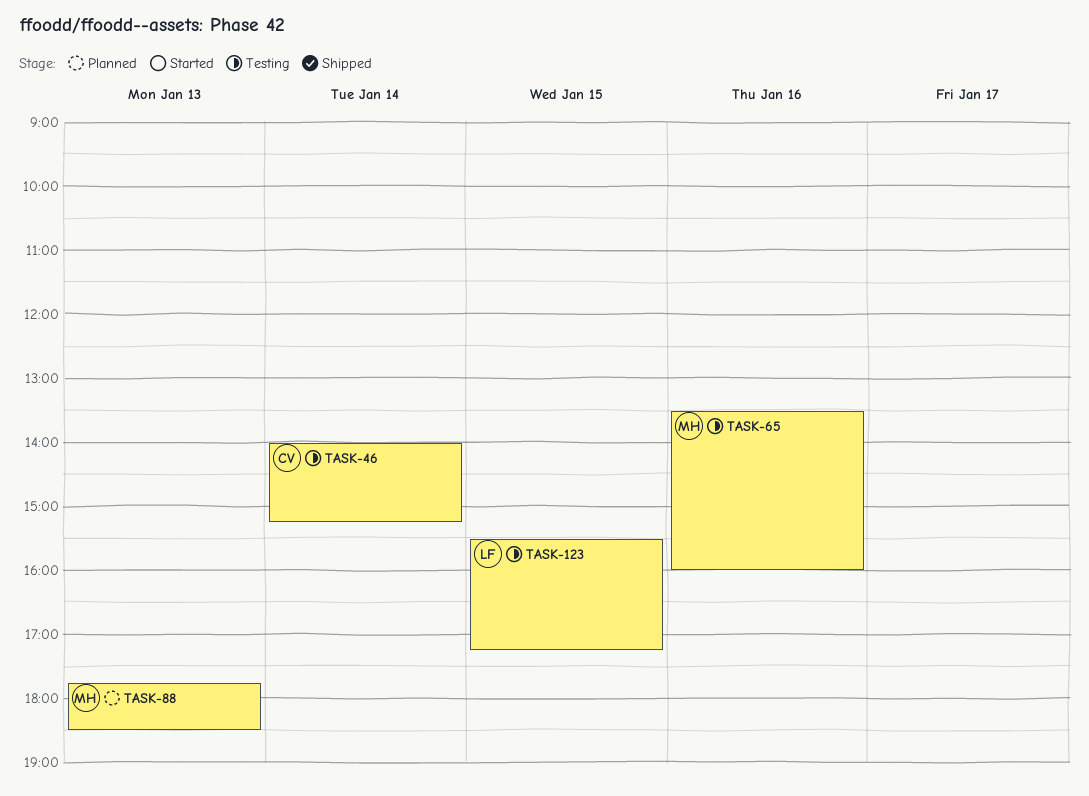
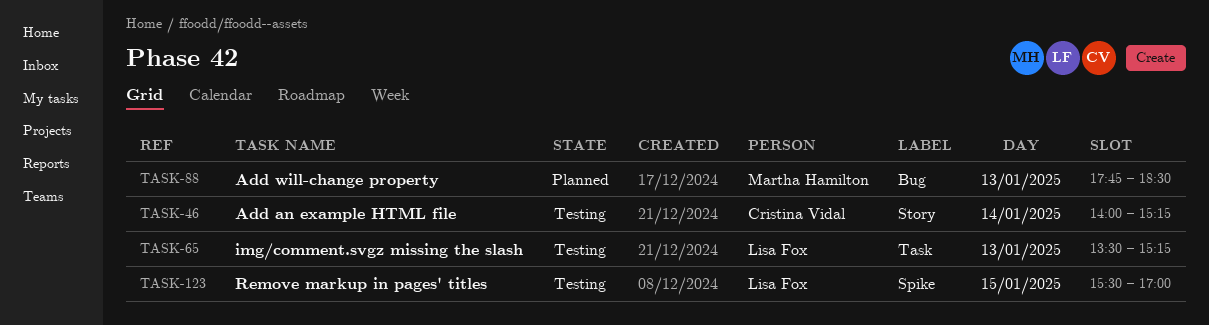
TASK-65, owner: Martha Hamilton -> Lisa Fox
TASK-65, day: Jan 16 -> Jan 13
TASK-65, ends: 16:00 -> 15:15
TASK-123, ends: 17:15 -> 17:00

